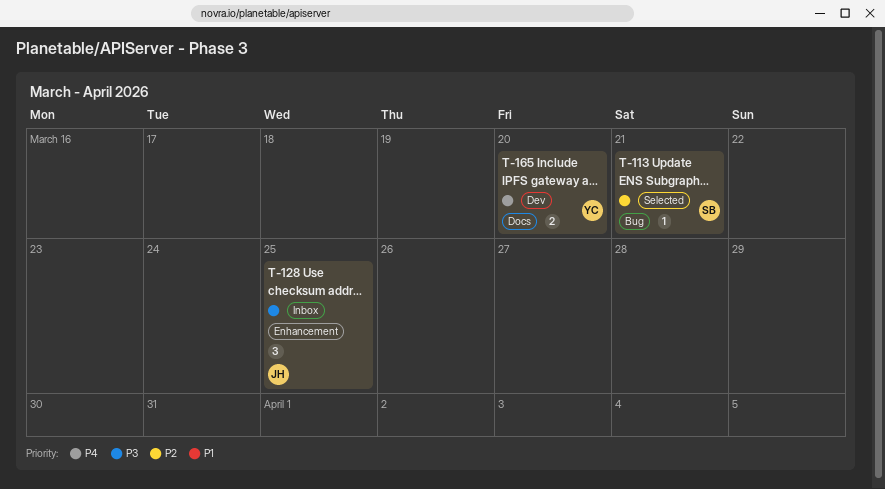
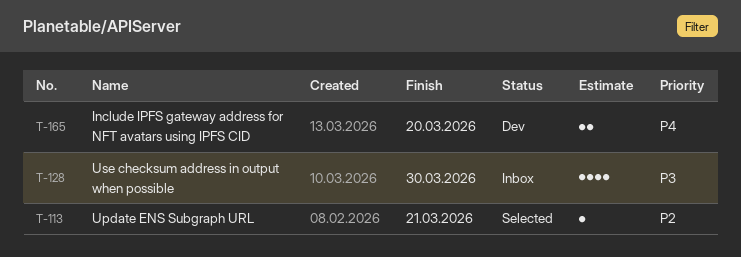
T-128, estimate: 3 -> 4
T-128, due: Mar 25 -> Mar 30

